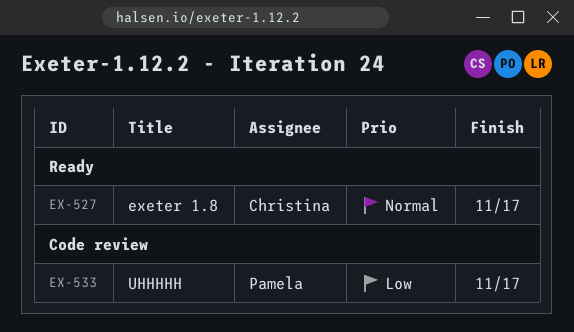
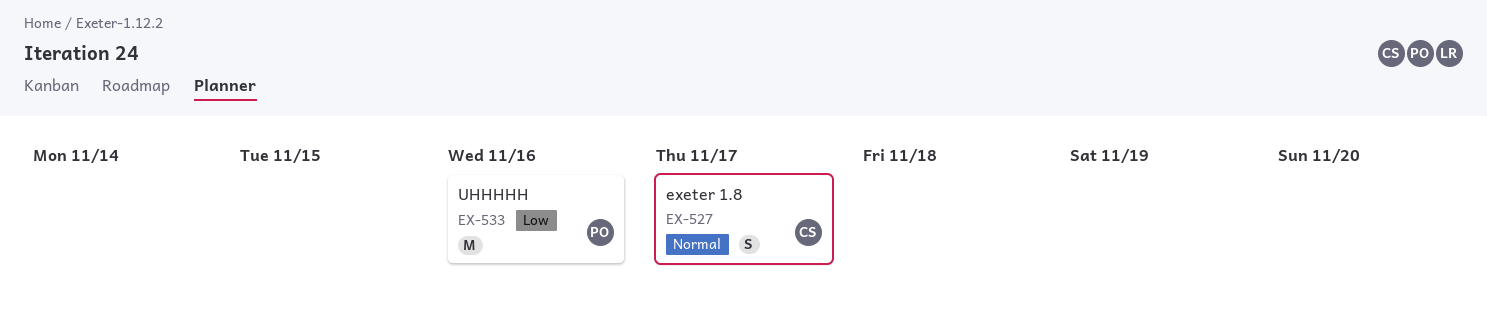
EX-533, due: Nov 17 -> Nov 16

